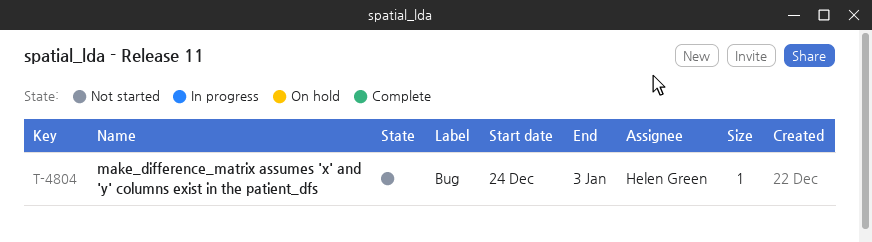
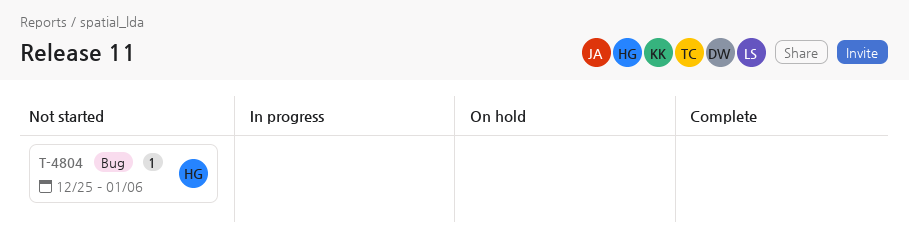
T-4804, start: Dec 24 -> Dec 25
T-4804, due: Jan 3 -> Jan 6

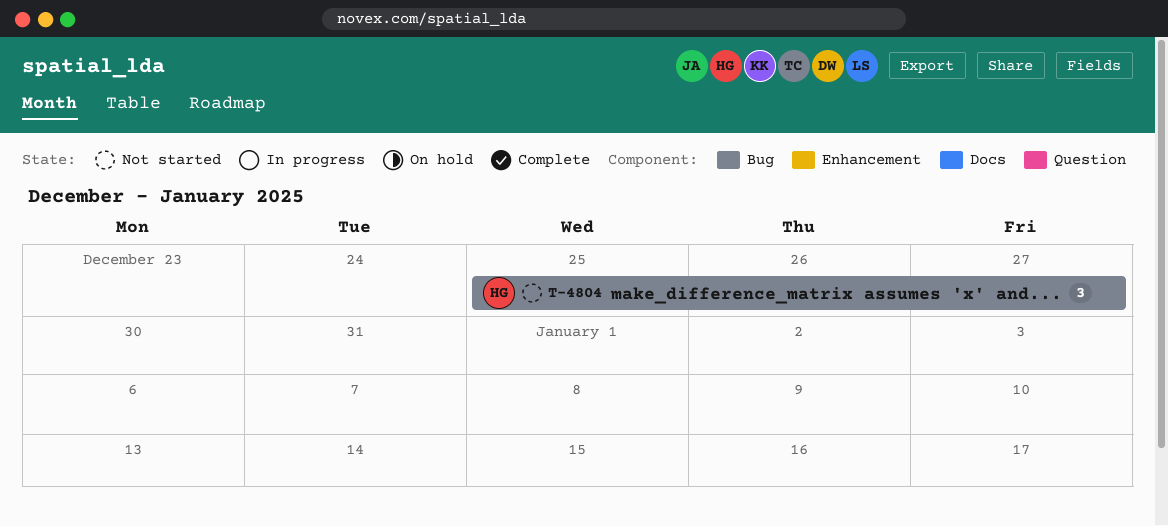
T-4804, estimate: 1 -> 3
T-4804, due: Jan 6 -> Dec 27

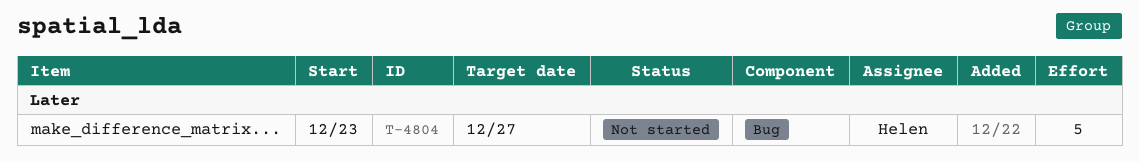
T-4804, estimate: 3 -> 5
T-4804, start: Dec 25 -> Dec 23

